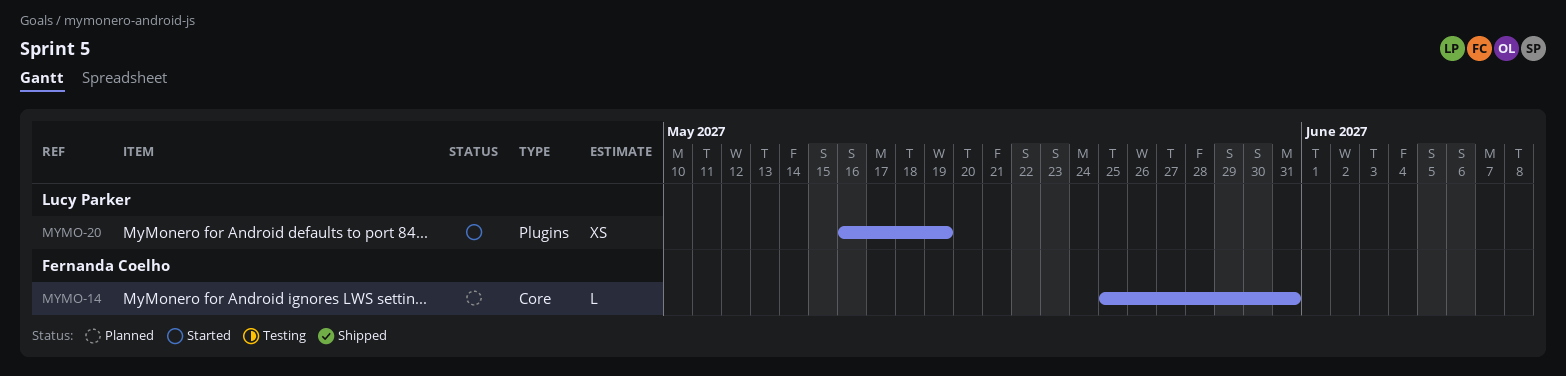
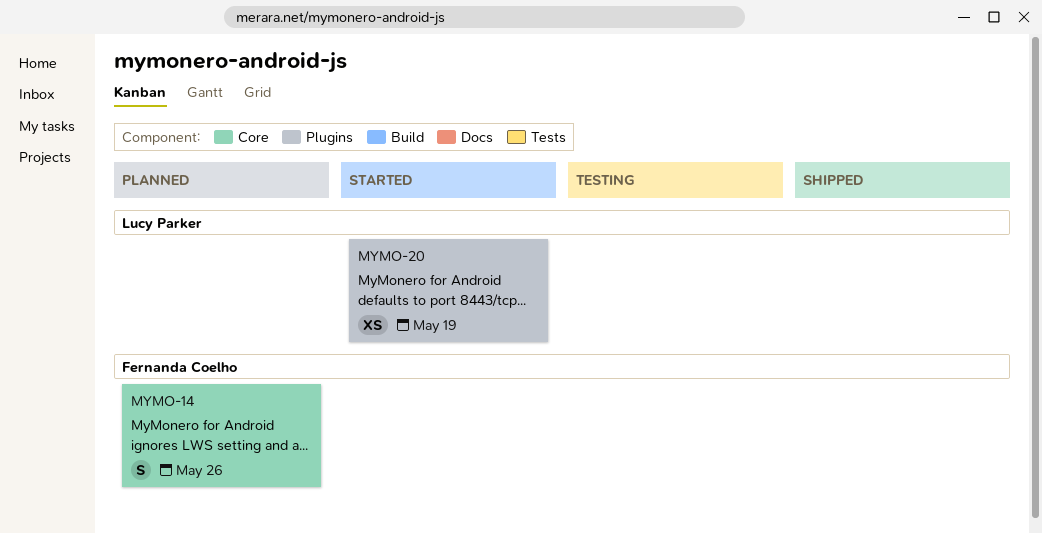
MYMO-14, estimate: L -> S
MYMO-14, due: May 31 -> May 26

